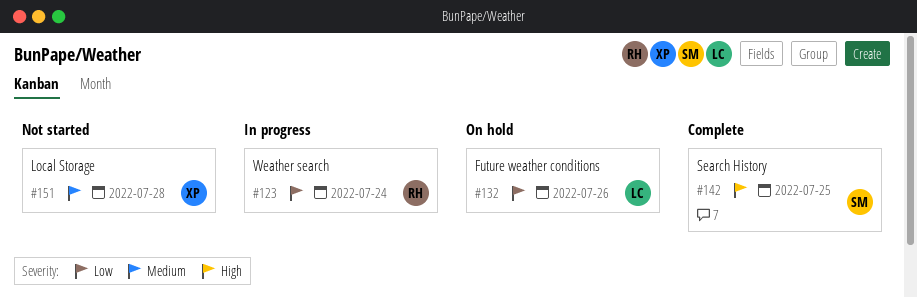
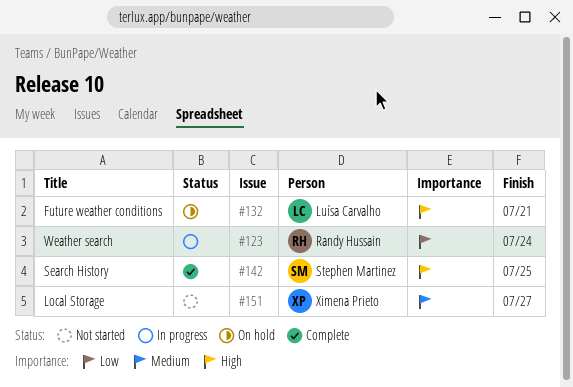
#132, priority: Low -> High
#132, due: Jul 26 -> Jul 21
#151, due: Jul 28 -> Jul 27

